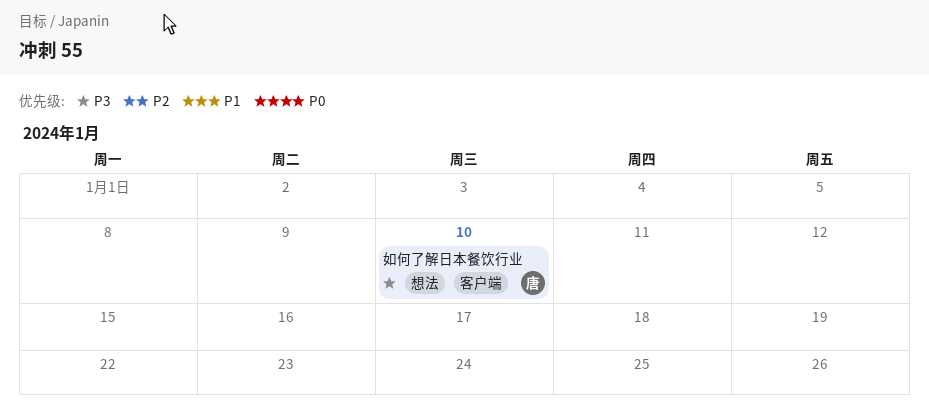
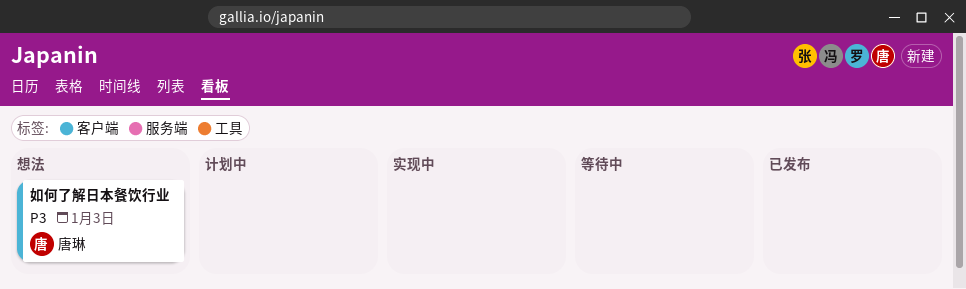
如何了解日本餐饮行业, due: Jan 10 -> Jan 3

